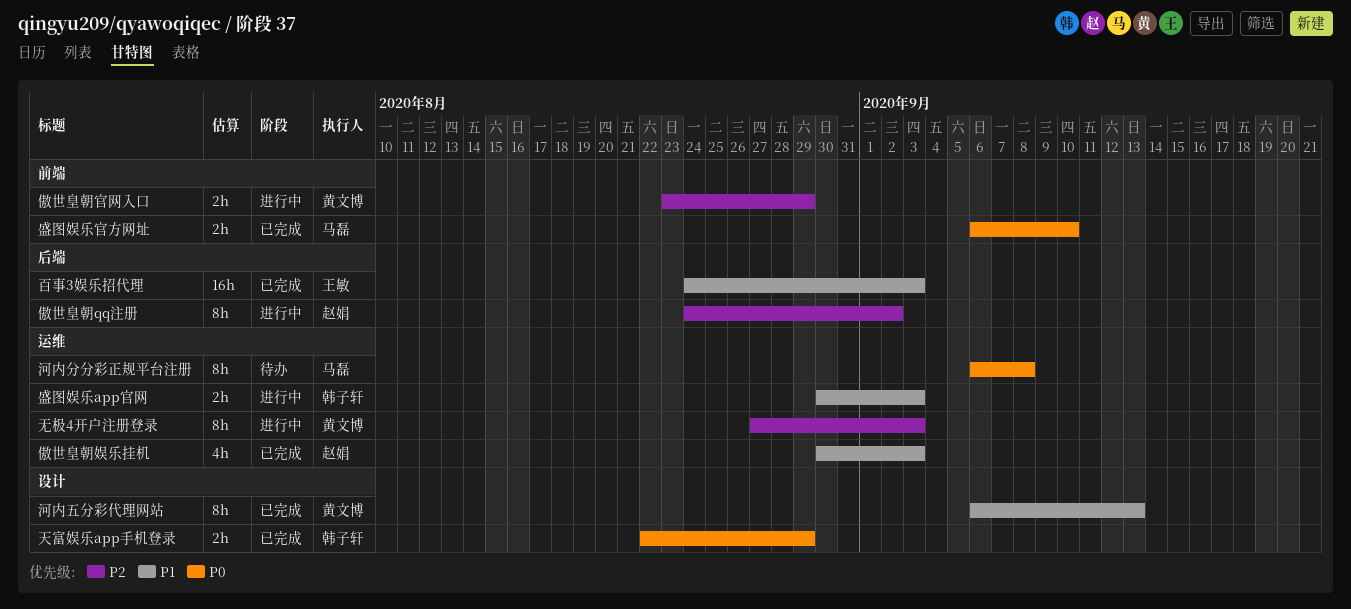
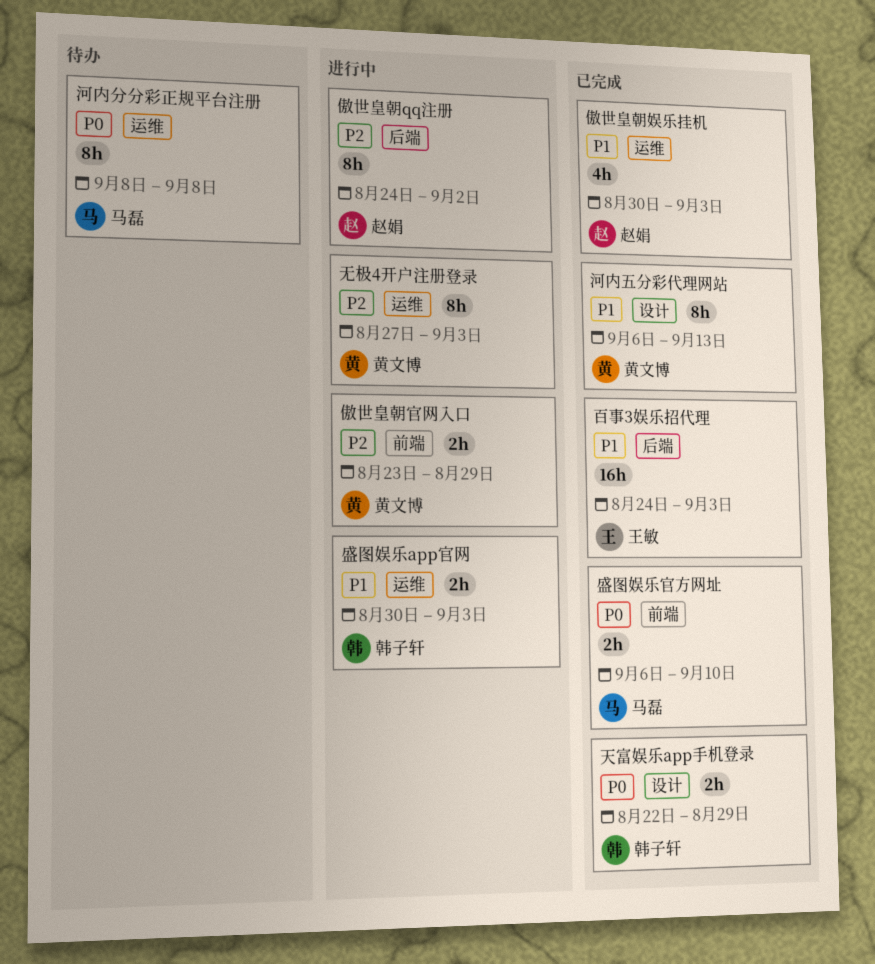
河内分分彩正规平台注册, start: Sep 6 -> Sep 8

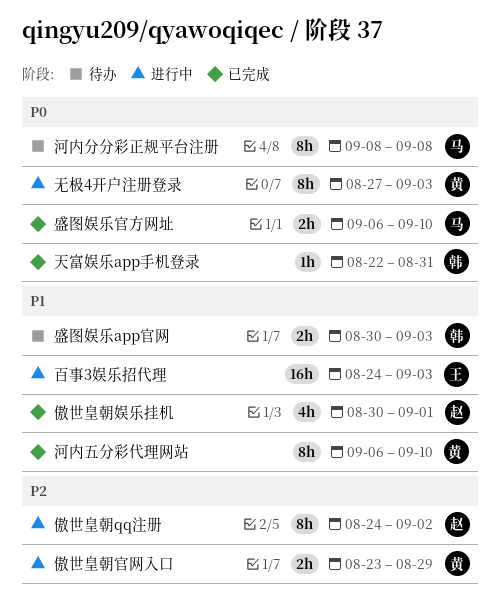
傲世皇朝娱乐挂机, due: Sep 3 -> Sep 1
天富娱乐app手机登录, estimate: 2h -> 1h
天富娱乐app手机登录, due: Aug 29 -> Aug 31
无极4开户注册登录, priority: P2 -> P0
河内五分彩代理网站, due: Sep 13 -> Sep 10
百事3娱乐招代理, status: 已完成 -> 进行中
盛图娱乐app官网, status: 进行中 -> 待办

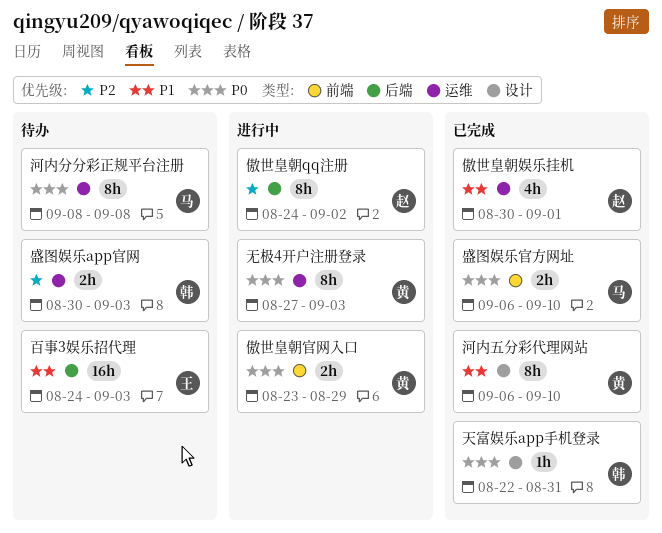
傲世皇朝官网入口, priority: P2 -> P0
百事3娱乐招代理, status: 进行中 -> 待办
盛图娱乐app官网, priority: P1 -> P2

